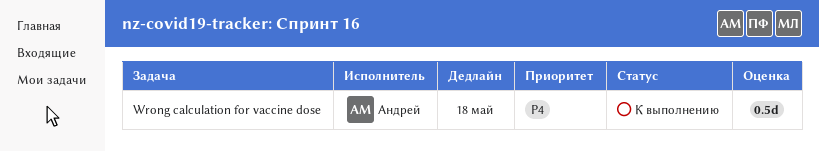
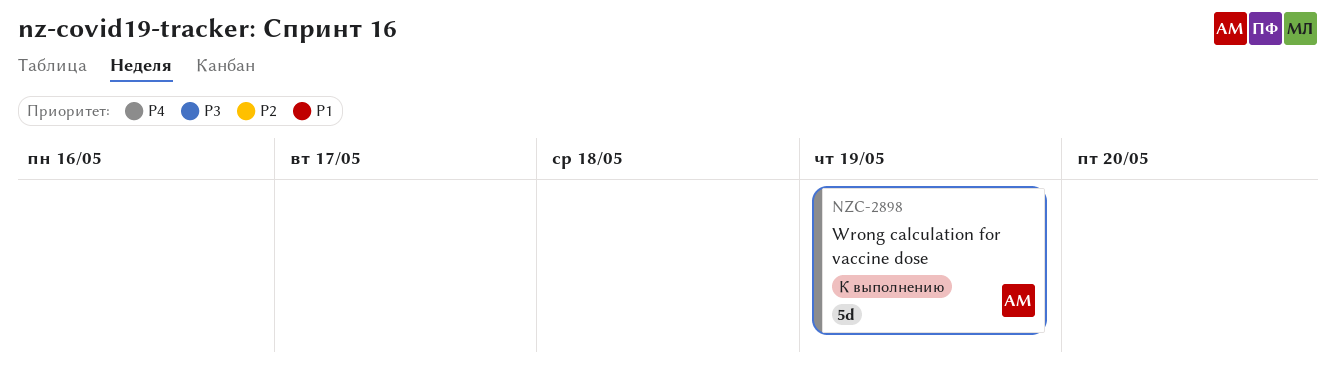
Wrong calculation for vaccine dose, estimate: 0.5d -> 5d
Wrong calculation for vaccine dose, due: May 18 -> May 19

